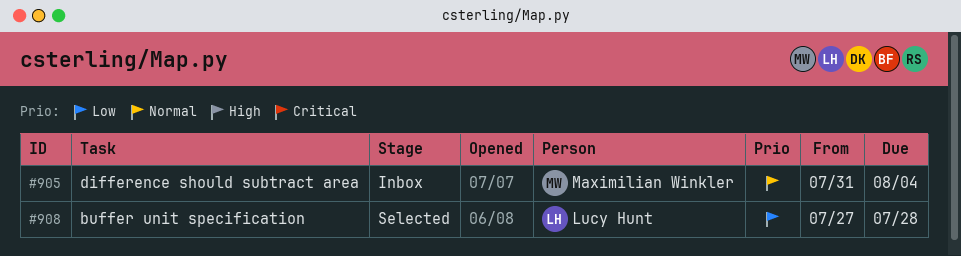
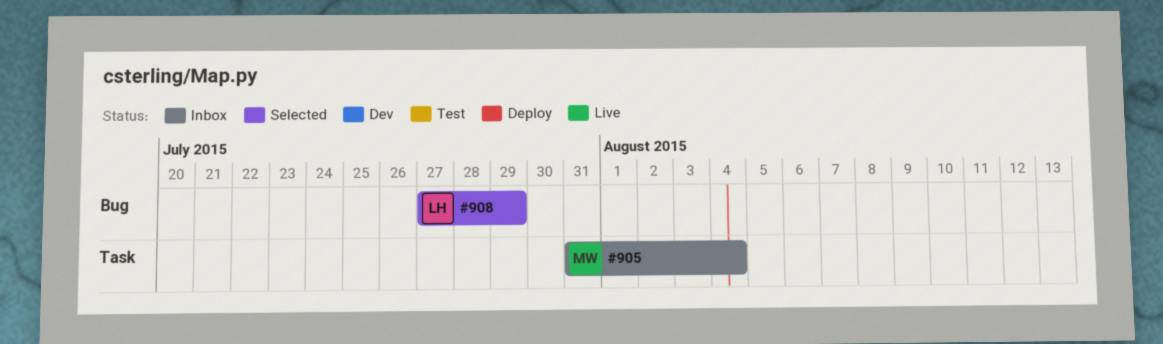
#908, due: Jul 28 -> Jul 29

